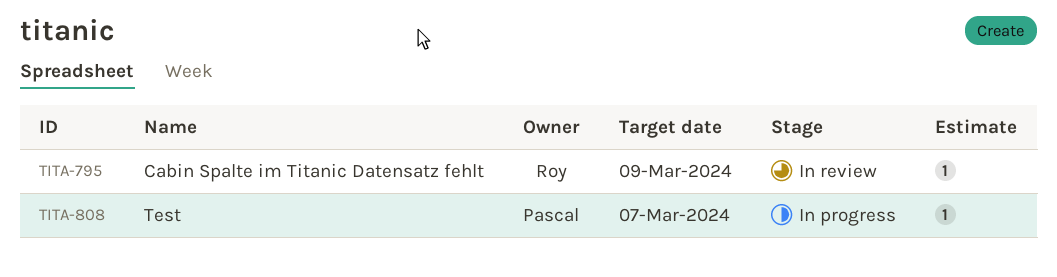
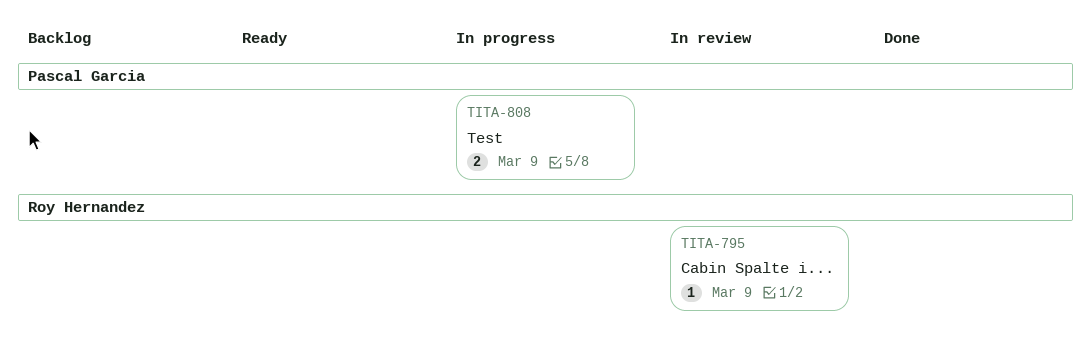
TITA-808, estimate: 1 -> 2
TITA-808, due: Mar 7 -> Mar 9

